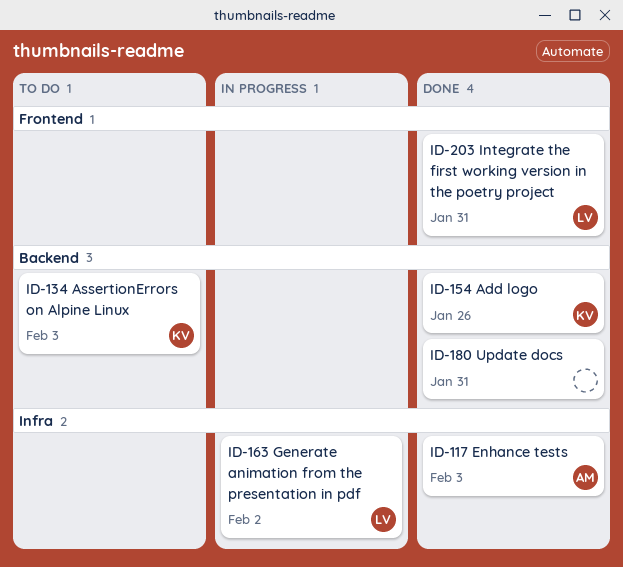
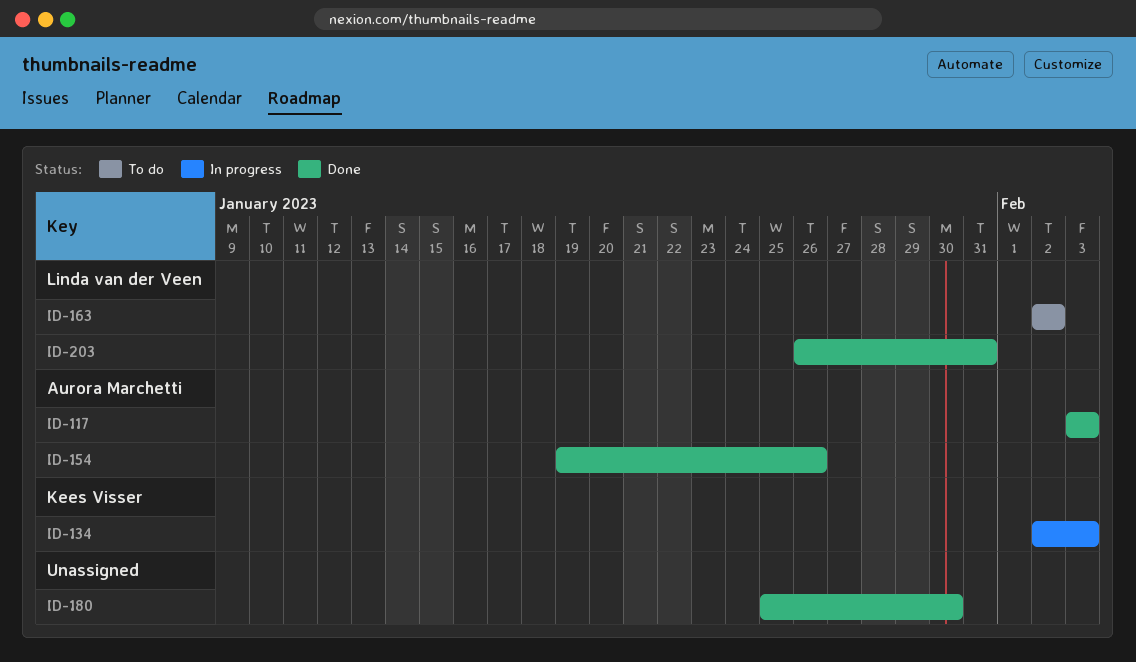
ID-134, status: To do -> In progress
ID-154, owner: Kees Visser -> Aurora Marchetti
ID-163, status: In progress -> To do
ID-180, due: Jan 31 -> Jan 30

